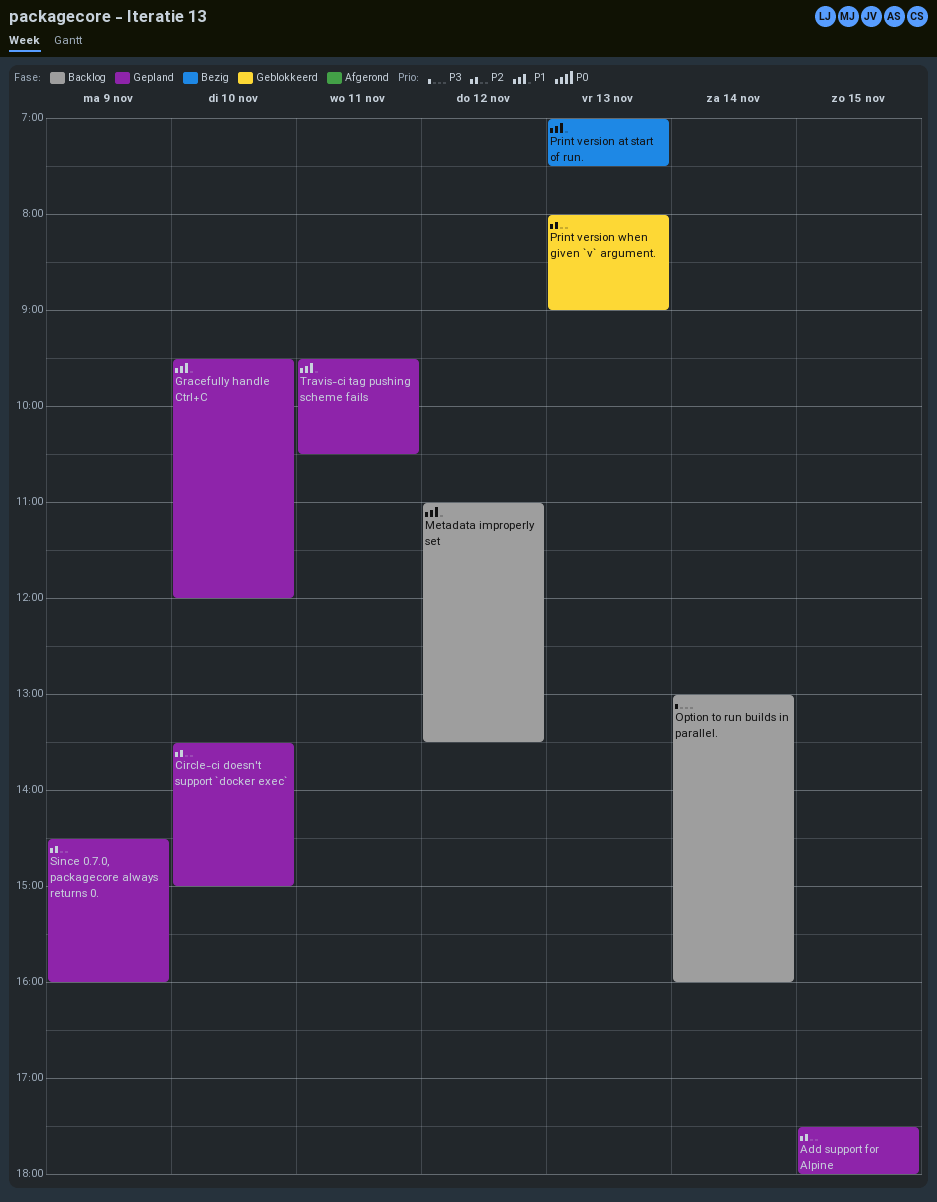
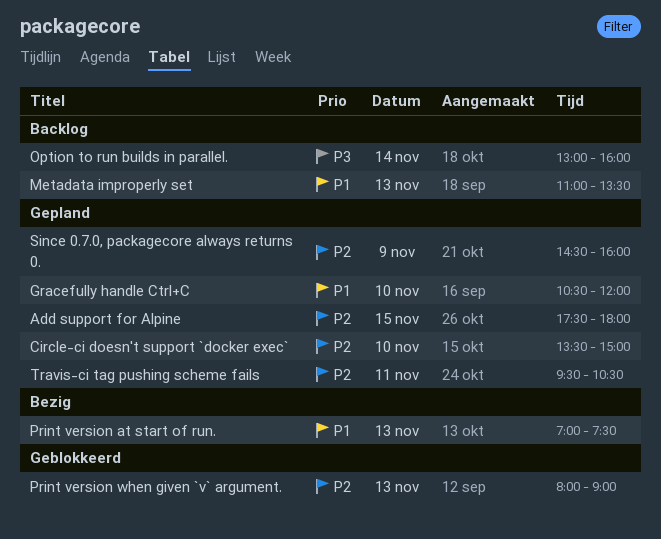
Gracefully handle Ctrl+C, begins: 09:30 -> 10:30
Metadata improperly set, day: Nov 12 -> Nov 13
Travis-ci tag pushing scheme fails, priority: P1 -> P2

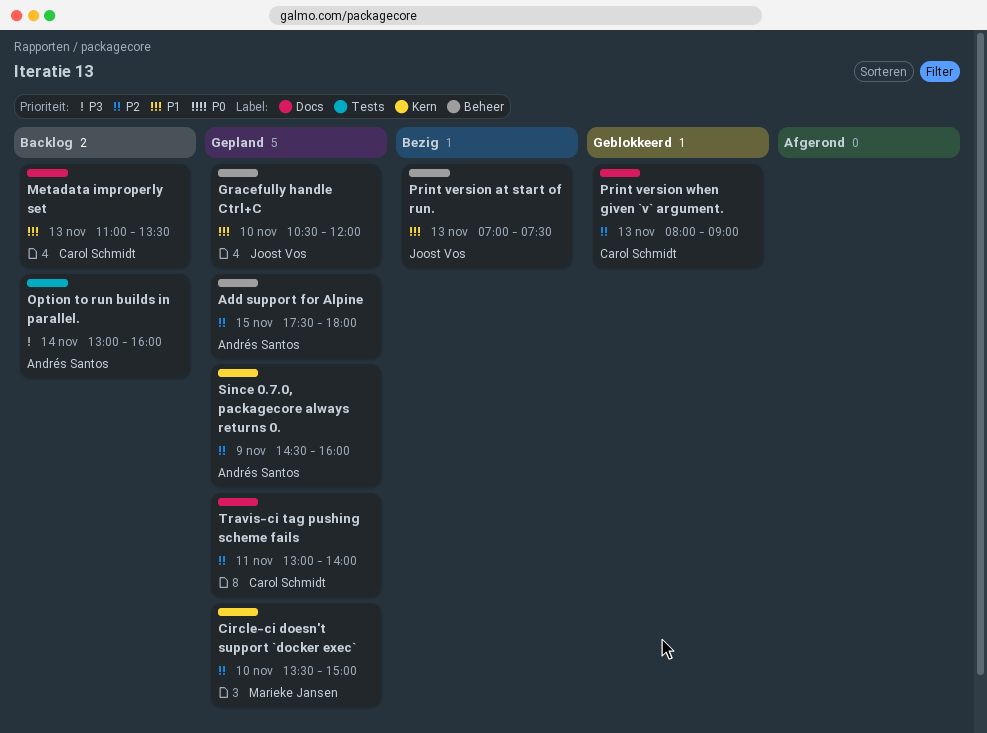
Travis-ci tag pushing scheme fails, begins: 09:30 -> 13:00
Travis-ci tag pushing scheme fails, ends: 10:30 -> 14:00

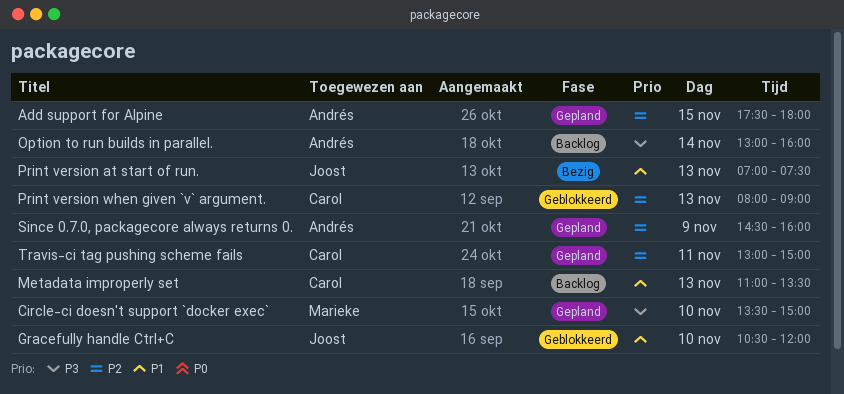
Circle-ci doesn't support `docker exec`, priority: P2 -> P3
Gracefully handle Ctrl+C, status: Gepland -> Geblokkeerd
Travis-ci tag pushing scheme fails, ends: 14:00 -> 15:00

